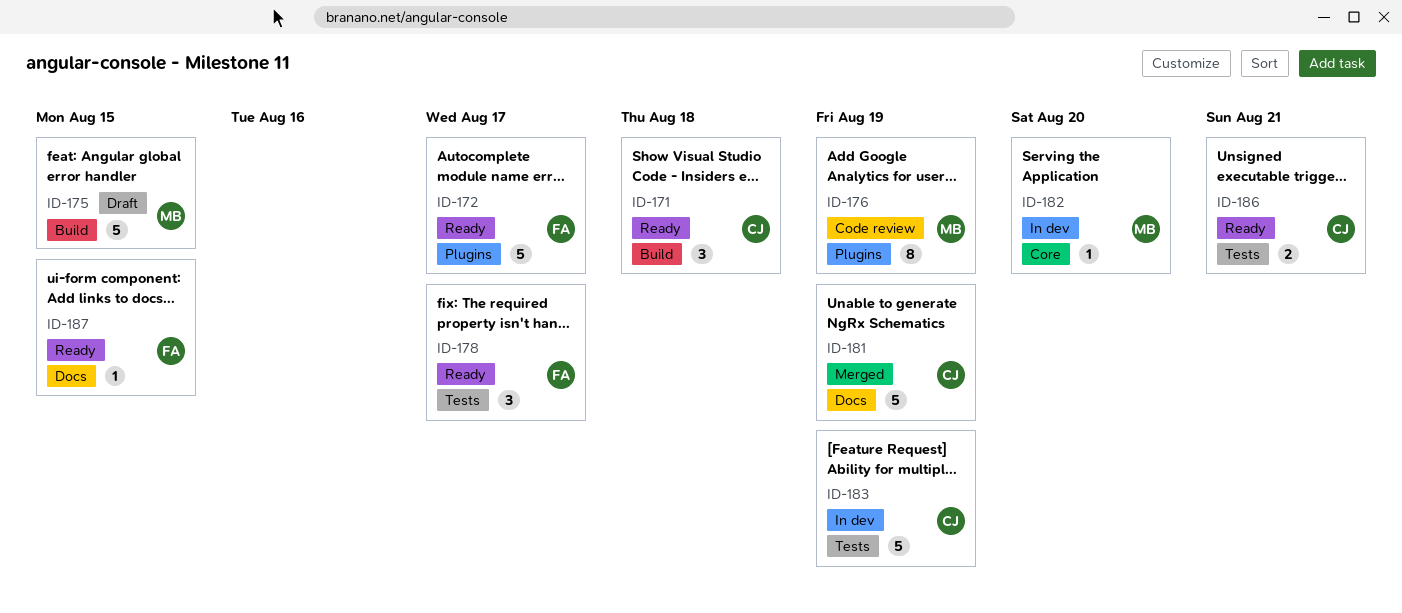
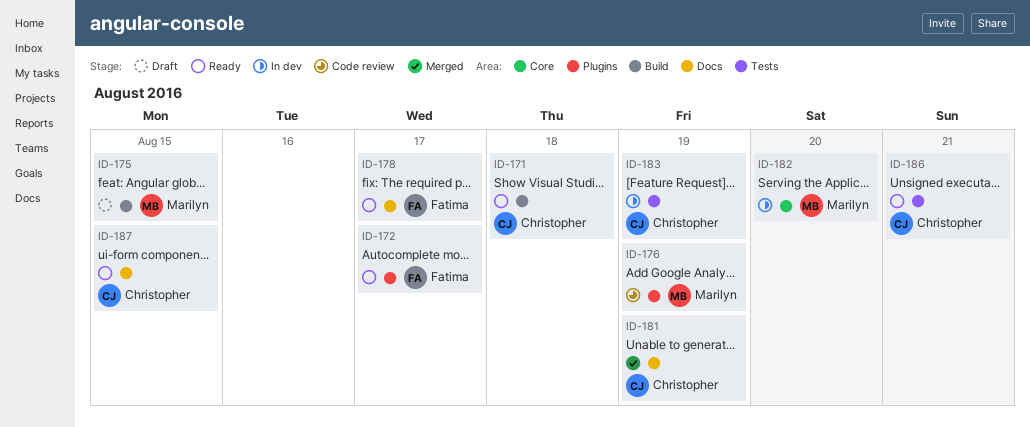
ID-178, label: Tests -> Docs
ID-187, owner: Fatima -> Christopher

